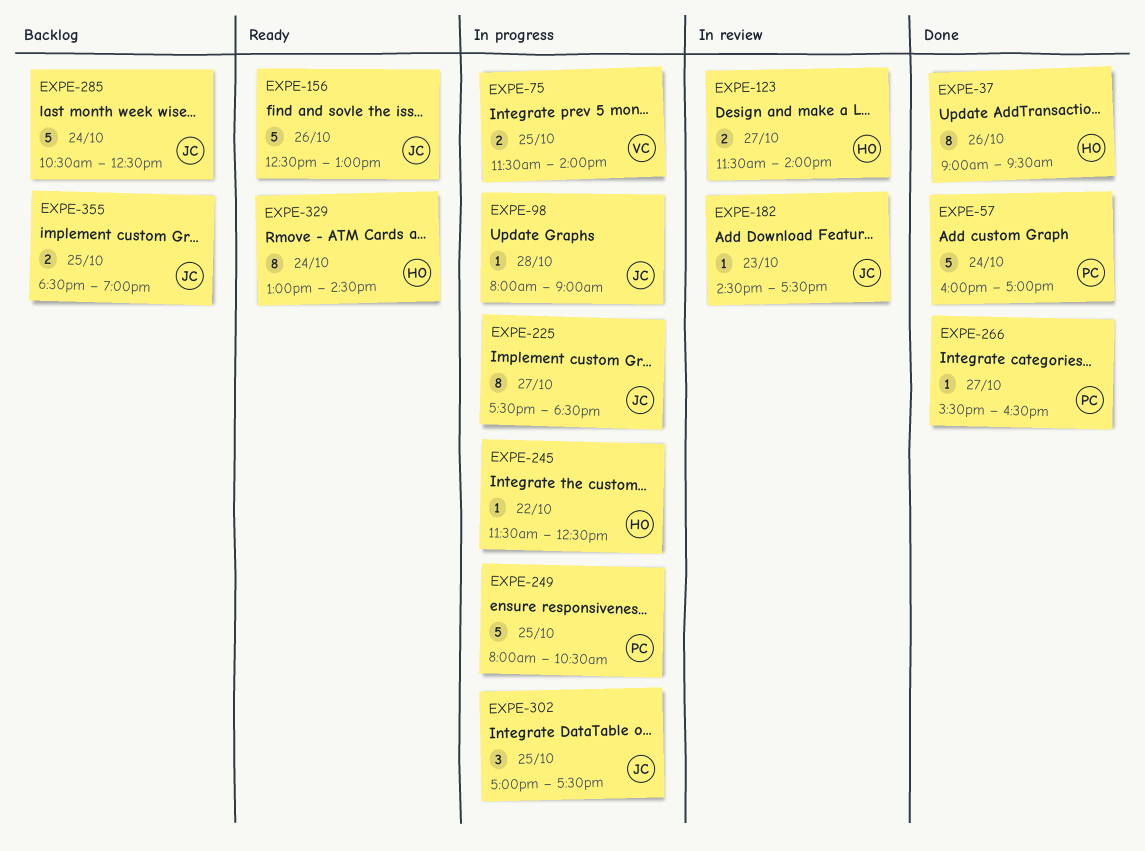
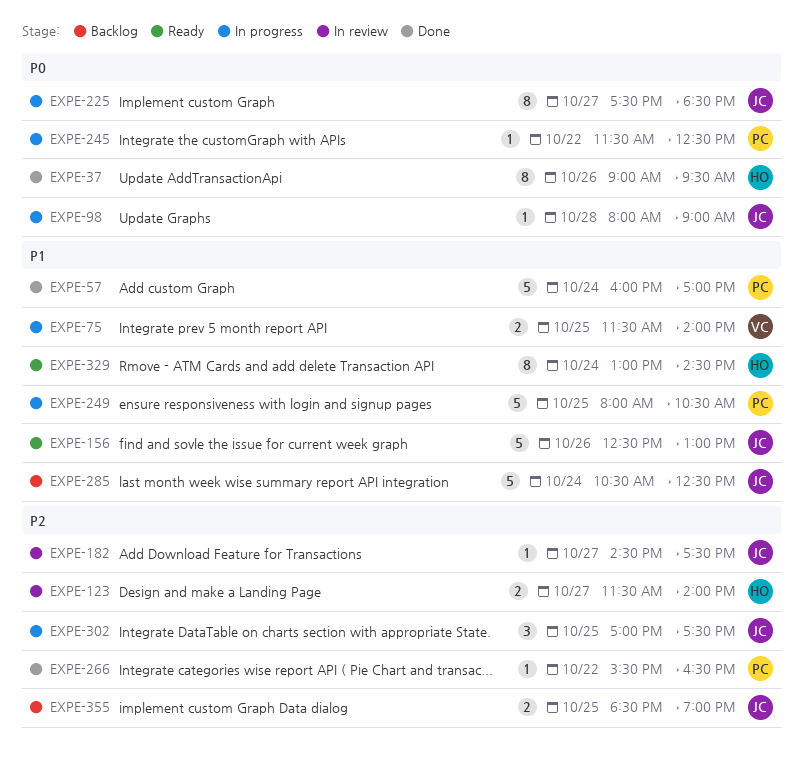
EXPE-182, day: Oct 23 -> Oct 27
EXPE-245, owner: HO -> PC
EXPE-266, day: Oct 27 -> Oct 22

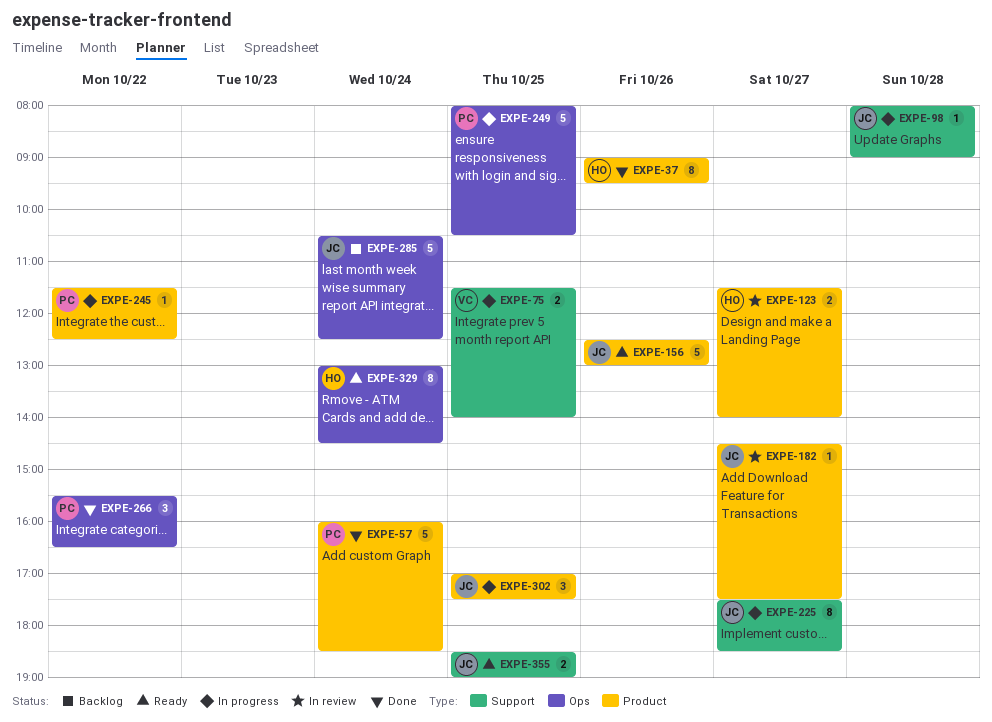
EXPE-57, ends: 17:00 -> 18:30
EXPE-266, estimate: 1 -> 3
EXPE-355, status: Backlog -> Ready

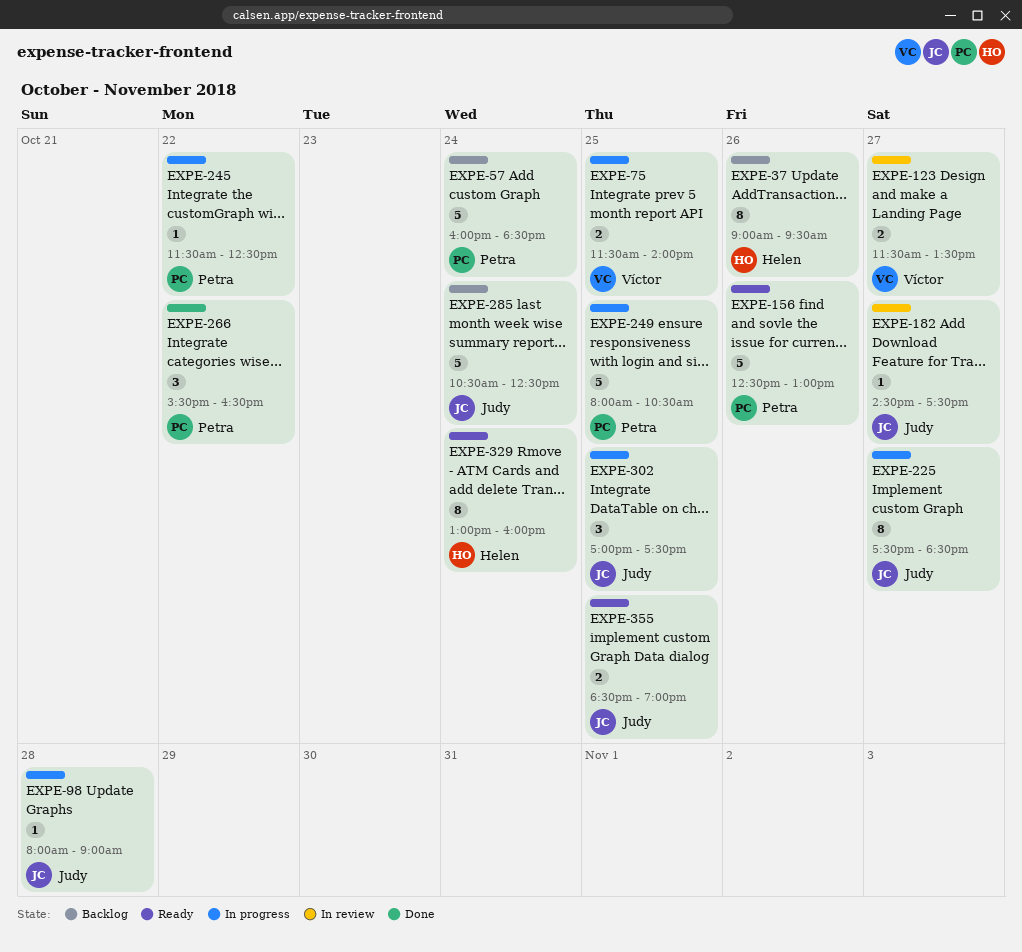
EXPE-37, status: Done -> Backlog
EXPE-57, status: Done -> Backlog
EXPE-123, owner: Helen -> Víctor
EXPE-123, ends: 14:00 -> 13:30
EXPE-156, owner: Judy -> Petra
EXPE-329, ends: 14:30 -> 16:00

